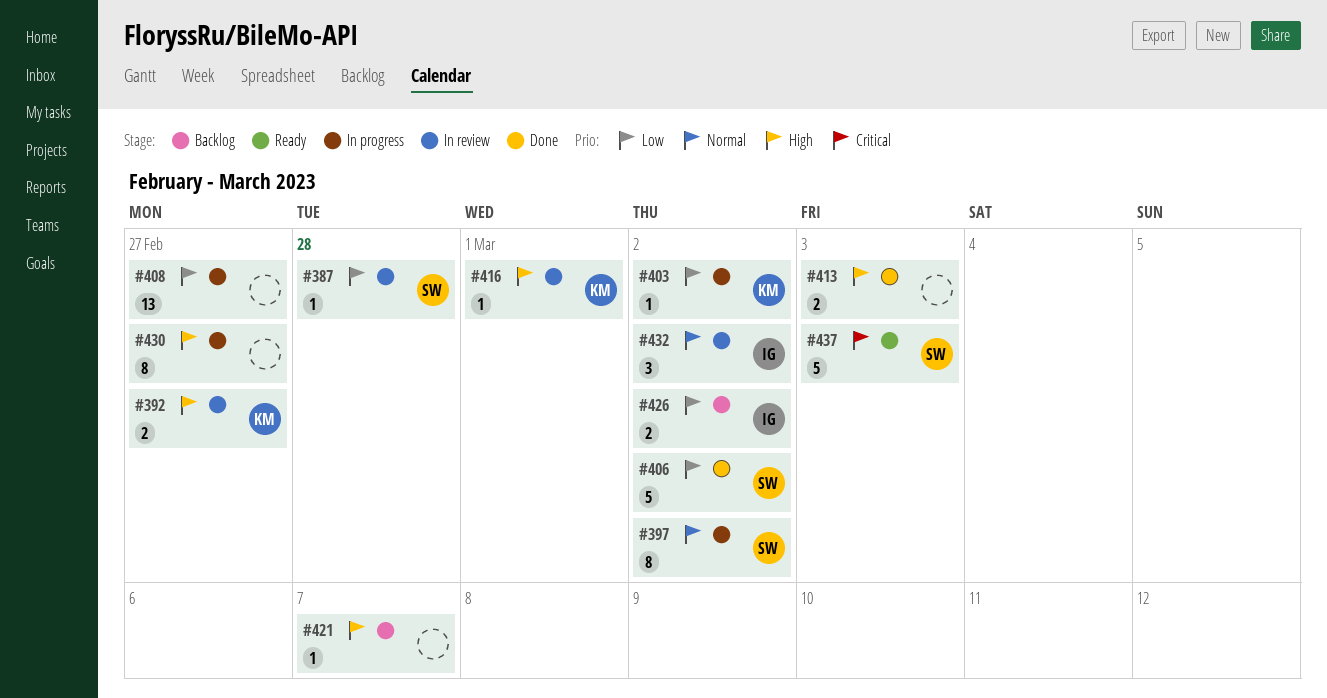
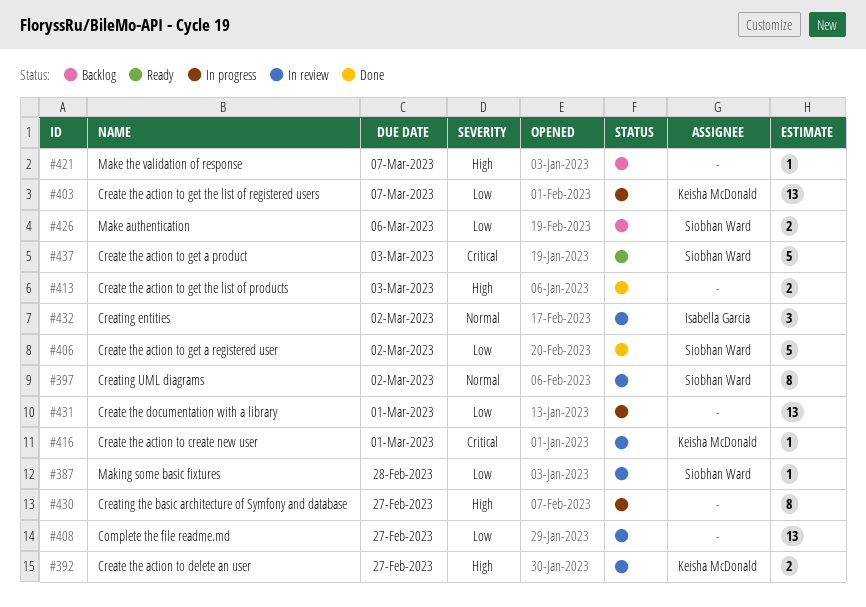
#397, status: In progress -> In review
#403, estimate: 1 -> 13
#403, due: Mar 2 -> Mar 7
#408, status: In progress -> In review
#416, priority: High -> Critical
#426, owner: Isabella Garcia -> Siobhan Ward
#426, due: Mar 2 -> Mar 6
#431: none -> present

